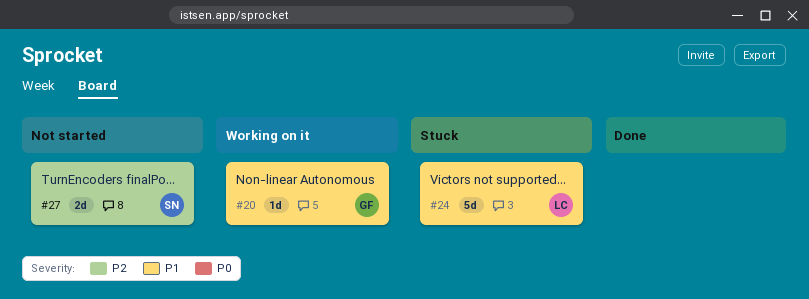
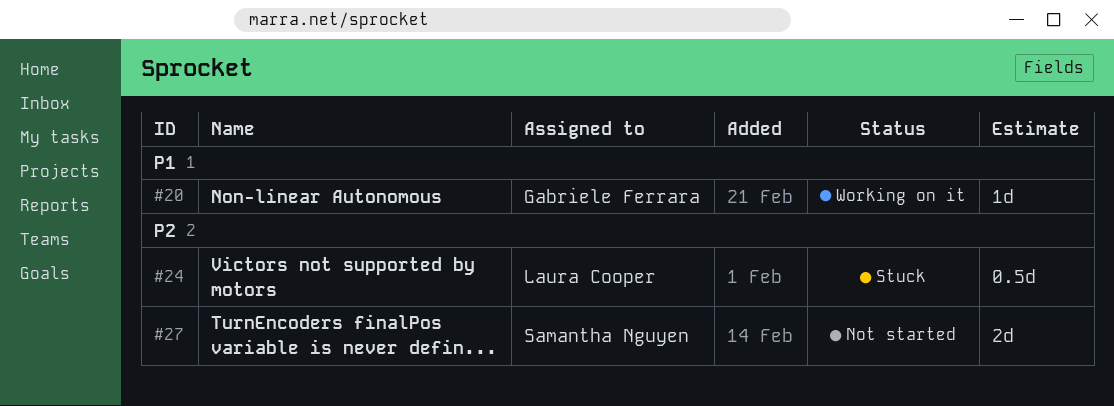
#24, priority: P1 -> P2
#24, estimate: 5d -> 0.5d

